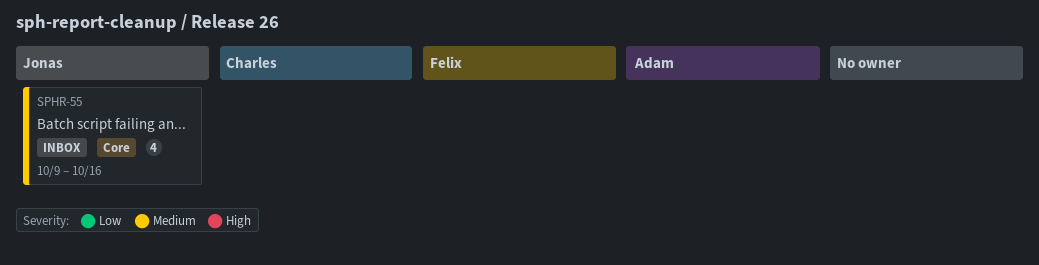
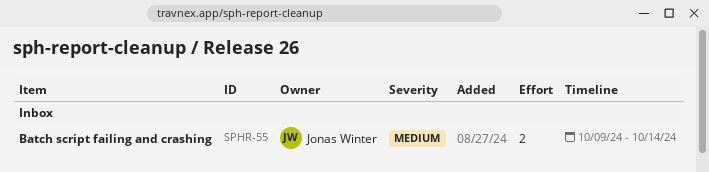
SPHR-55, estimate: 4 -> 2
SPHR-55, due: Oct 16 -> Oct 14

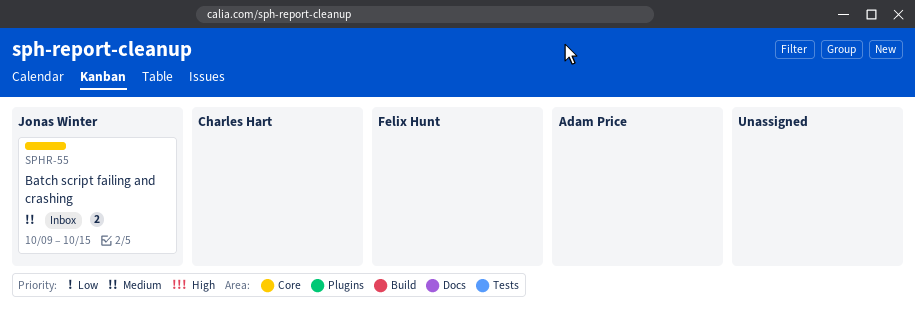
SPHR-55, due: Oct 14 -> Oct 15

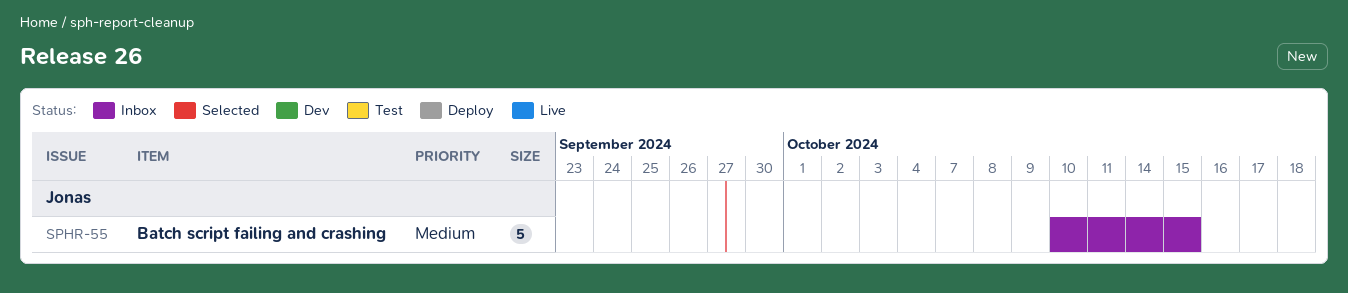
SPHR-55, estimate: 2 -> 5
SPHR-55, start: Oct 9 -> Oct 10

